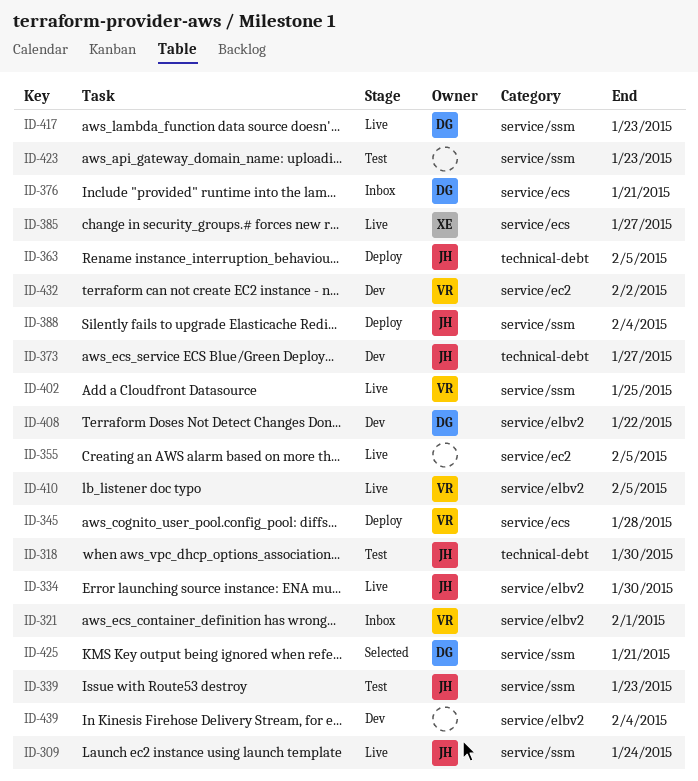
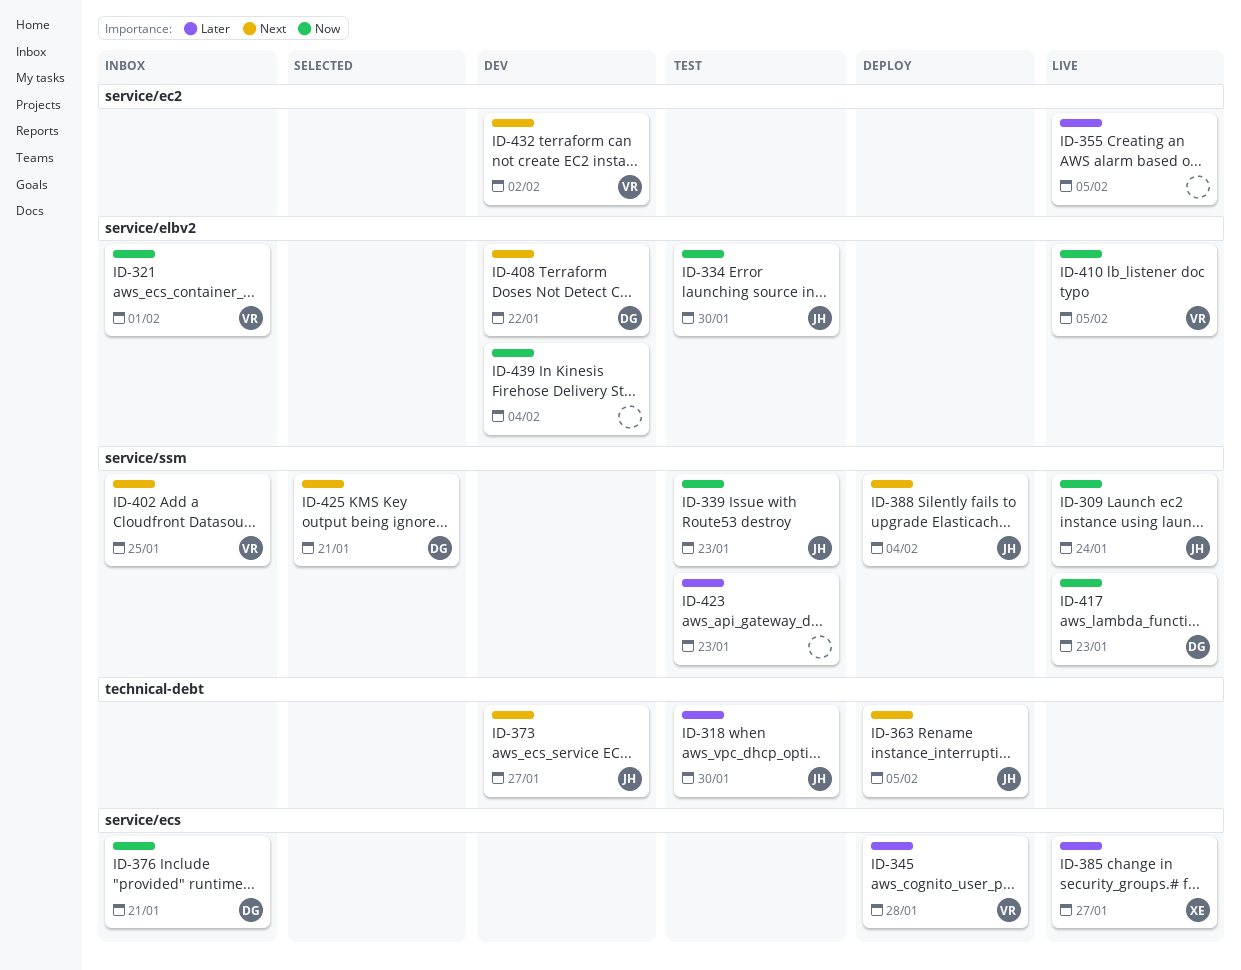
ID-334, status: Live -> Test
ID-402, status: Live -> Inbox

